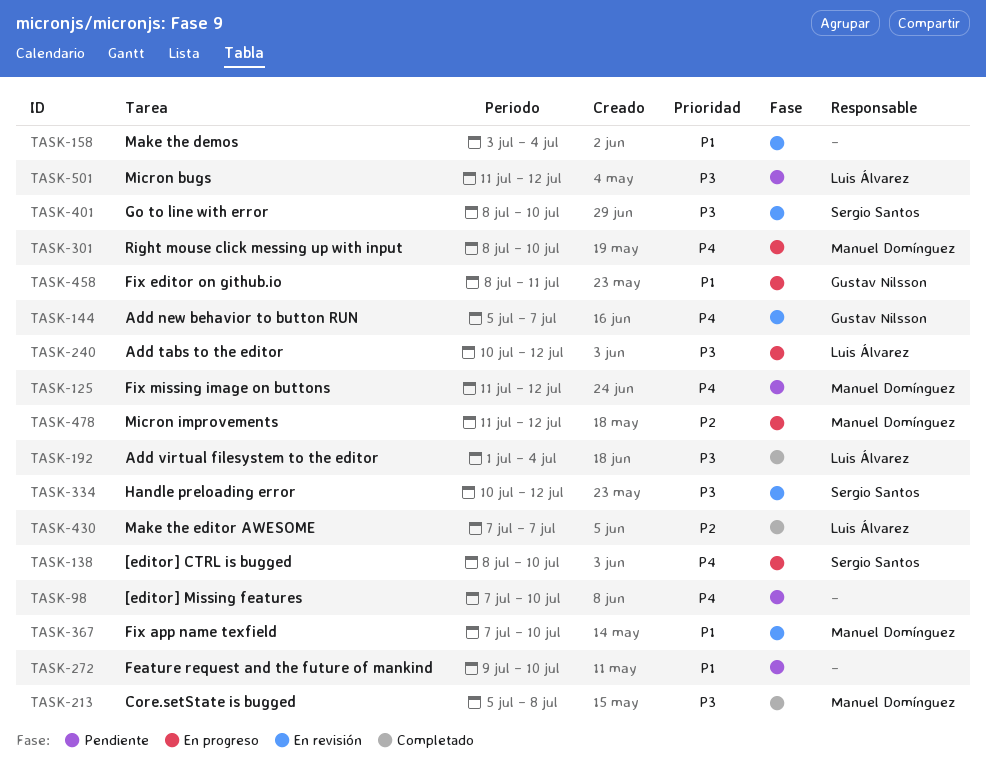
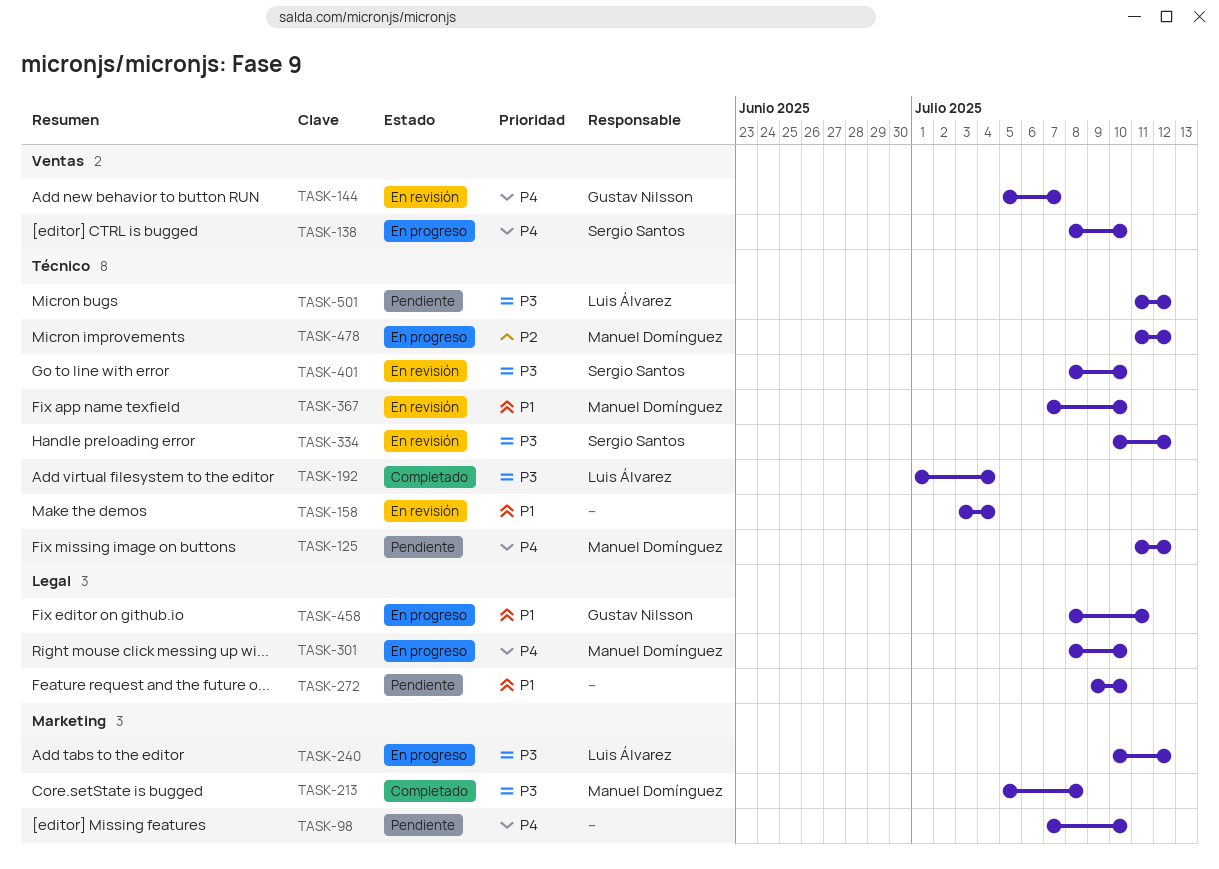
TASK-430: present -> none

